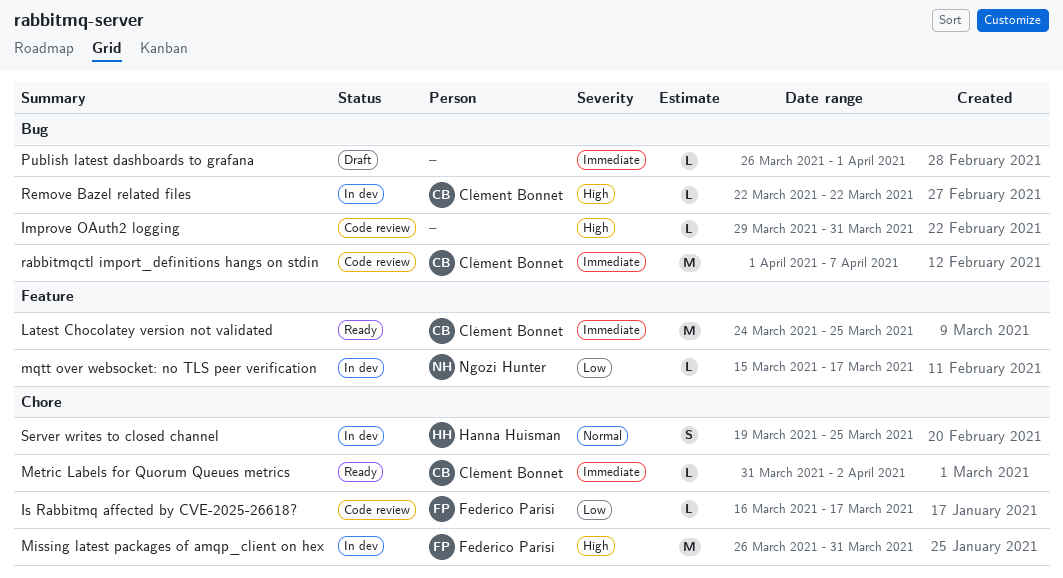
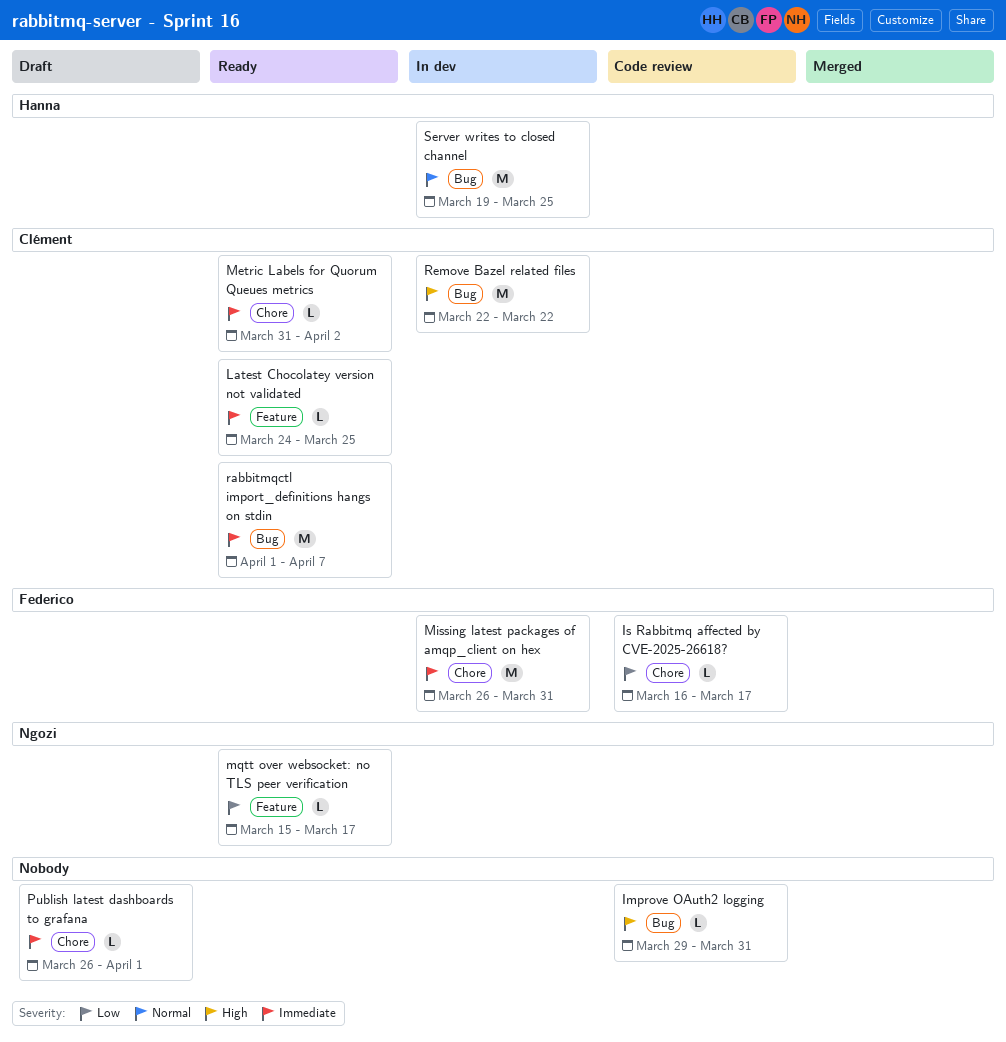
Latest Chocolatey version not validated, estimate: M -> L
Missing latest packages of amqp_client on hex, priority: High -> Immediate
mqtt over websocket: no TLS peer verification, status: In dev -> Ready
Publish latest dashboards to grafana, label: Bug -> Chore
rabbitmqctl import_definitions hangs on stdin, status: Code review -> Ready
Remove Bazel related files, estimate: L -> M
Server writes to closed channel, label: Chore -> Bug
Server writes to closed channel, estimate: S -> M

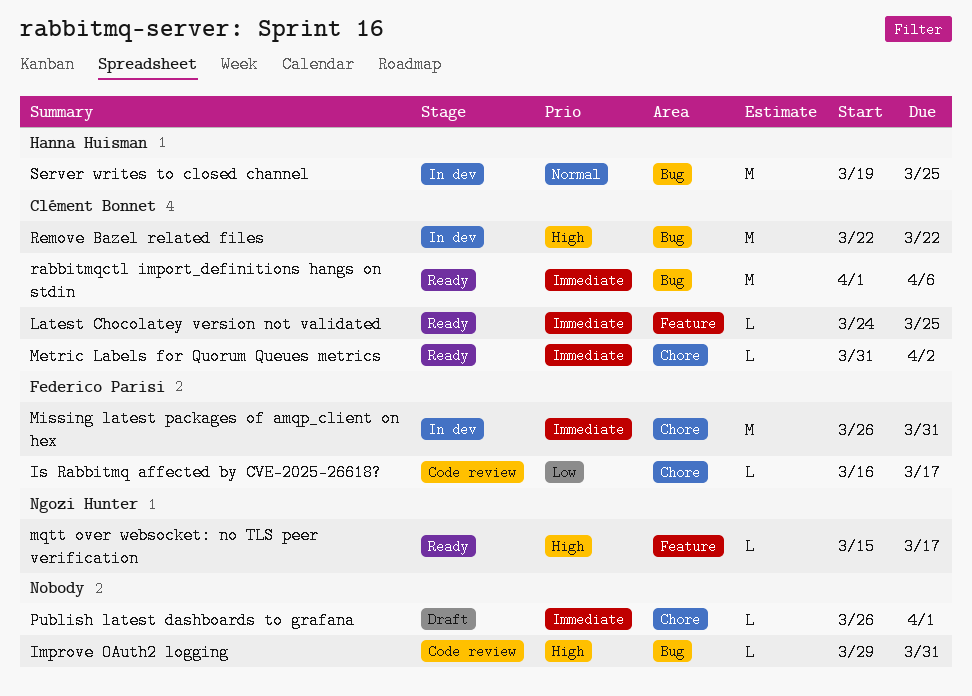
mqtt over websocket: no TLS peer verification, priority: Low -> High
rabbitmqctl import_definitions hangs on stdin, due: Apr 7 -> Apr 6

